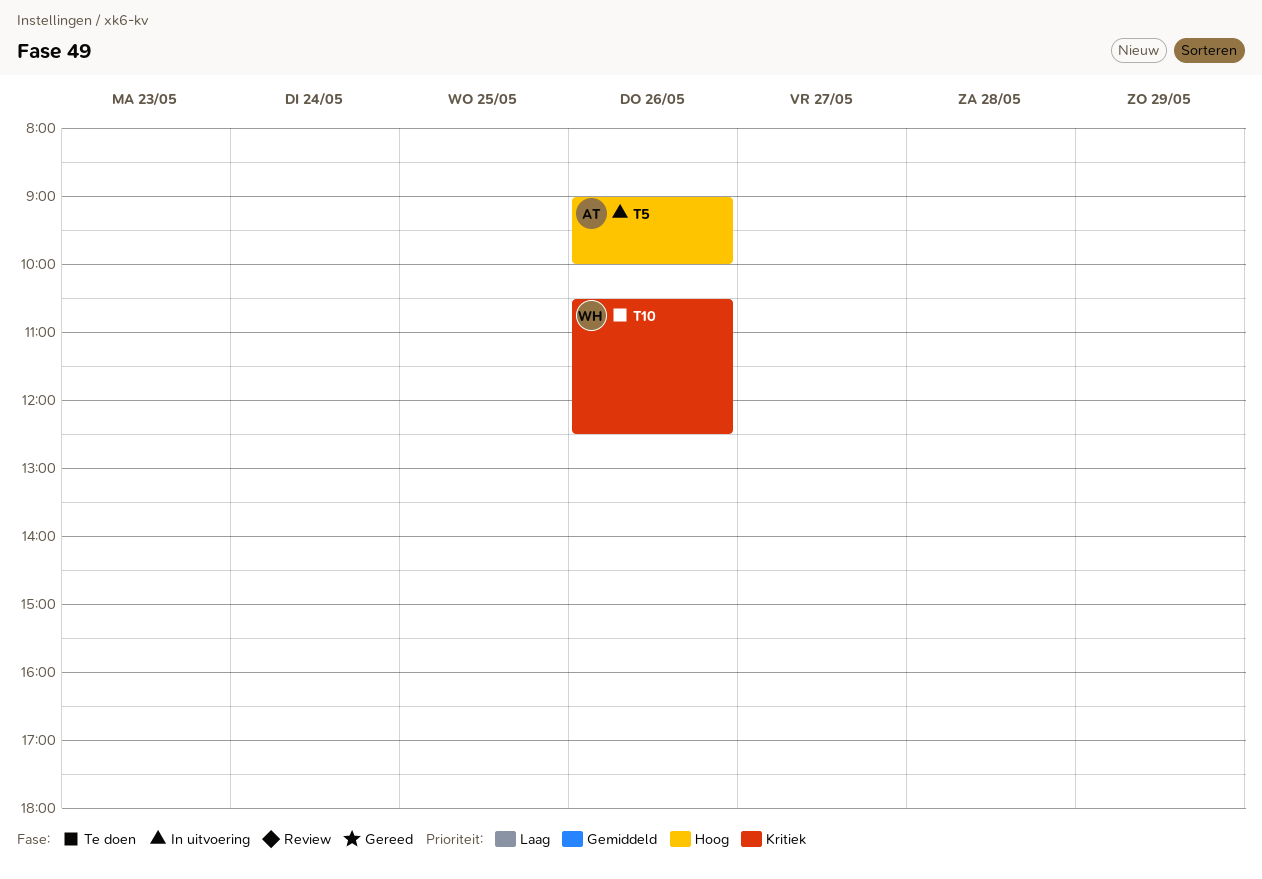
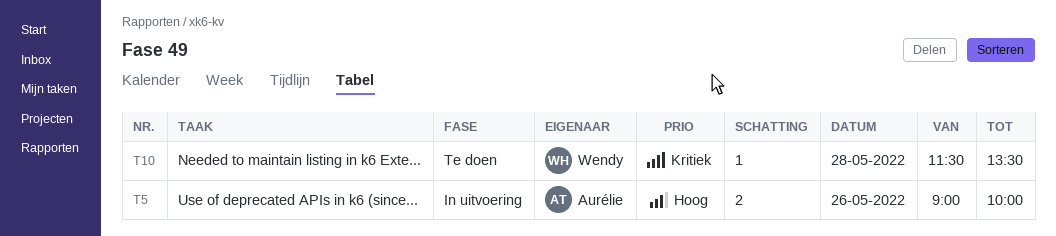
T10, day: May 26 -> May 28
T10, begins: 10:30 -> 11:30
T10, ends: 12:30 -> 13:30

